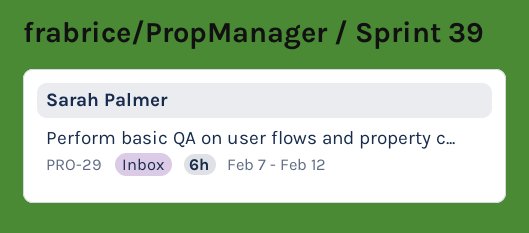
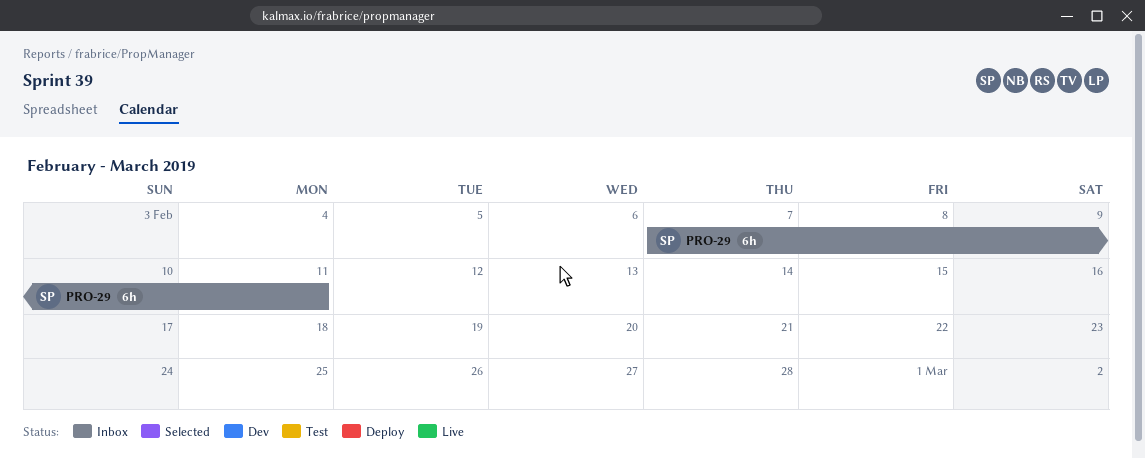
PRO-29, due: Feb 12 -> Feb 11

